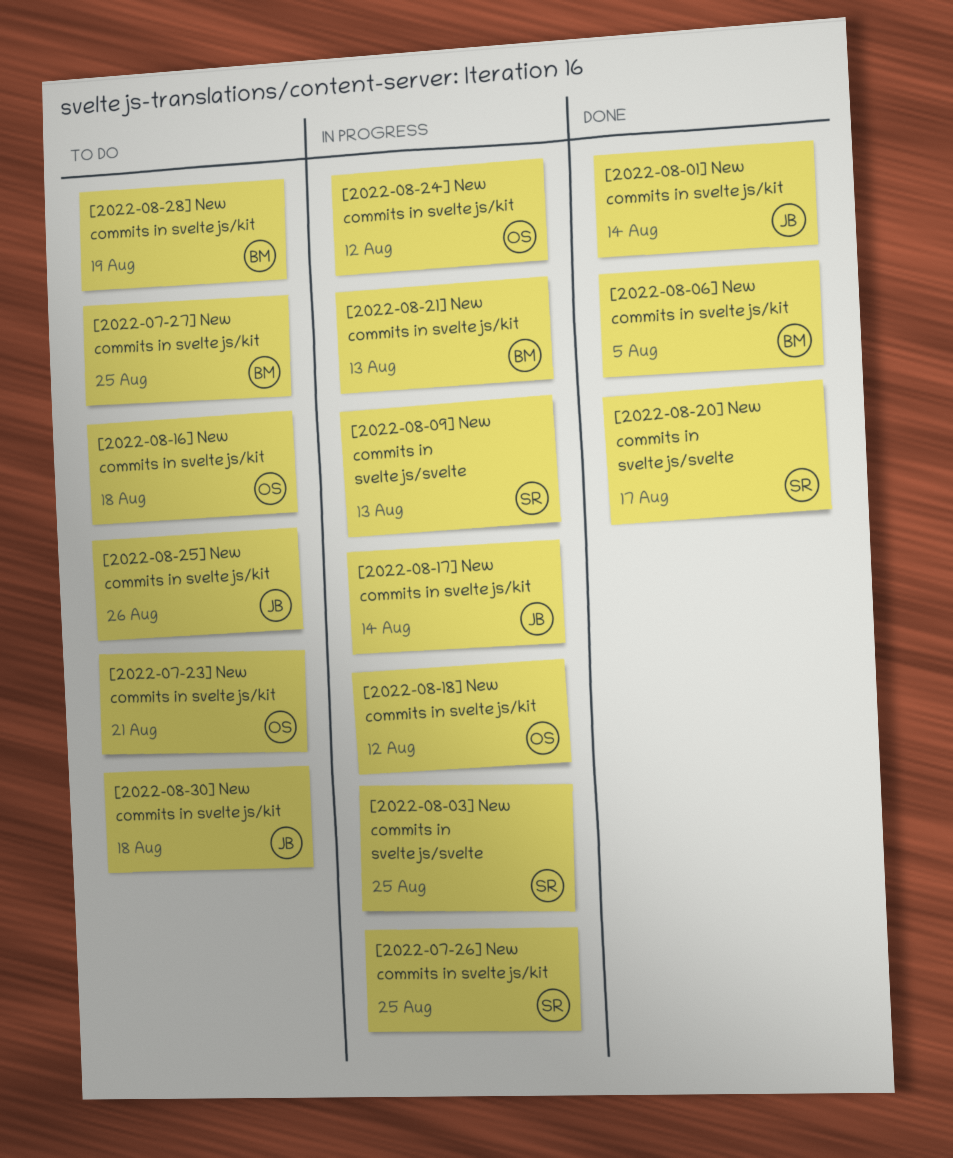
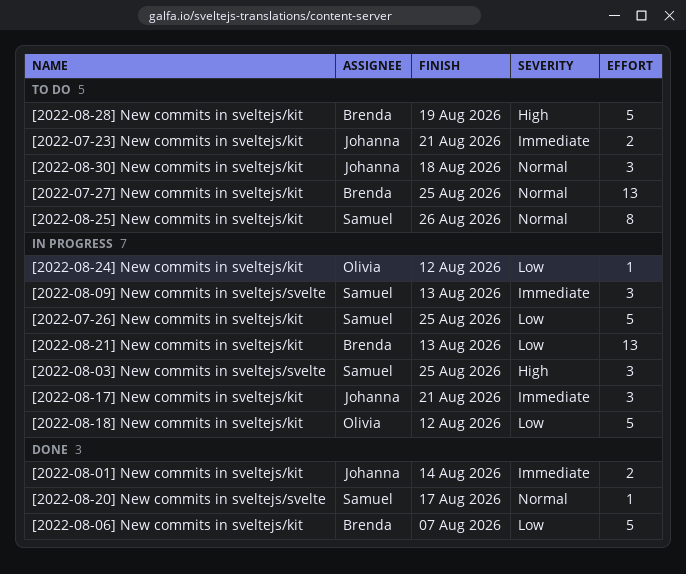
[2022-07-23] New commits in sveltejs/kit, owner: Olivia -> Johanna
[2022-08-06] New commits in sveltejs/kit, due: Aug 5 -> Aug 7
[2022-08-16] New commits in sveltejs/kit: present -> none
[2022-08-17] New commits in sveltejs/kit, due: Aug 14 -> Aug 21
[2022-08-25] New commits in sveltejs/kit, owner: Johanna -> Samuel

